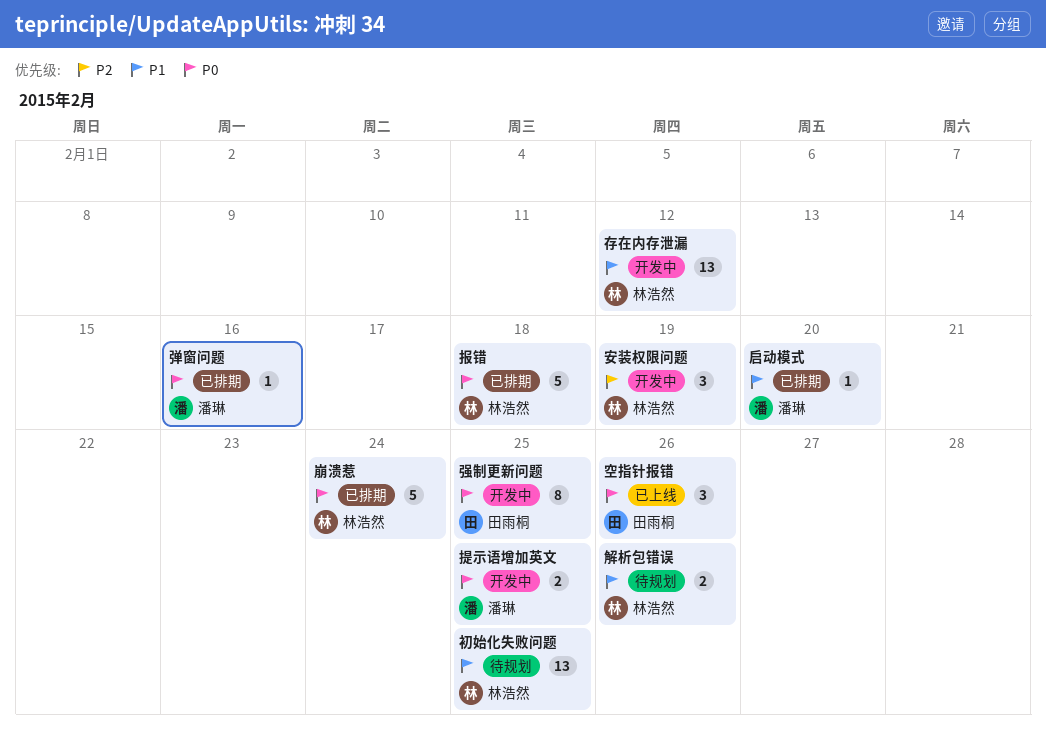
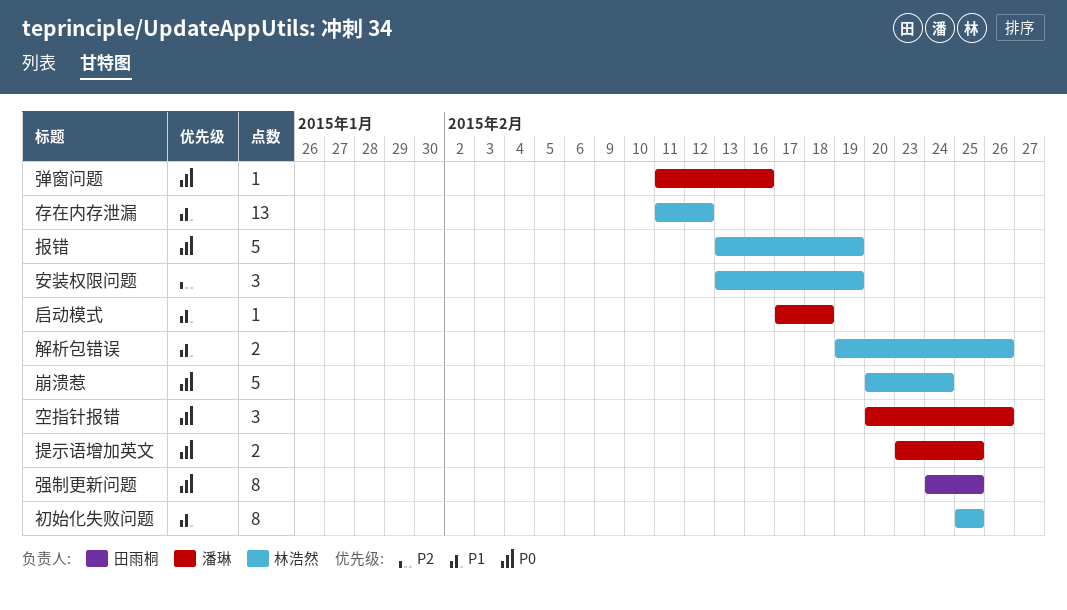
初始化失败问题, estimate: 13 -> 8
启动模式, due: Feb 20 -> Feb 18
报错, due: Feb 18 -> Feb 19
空指针报错, owner: 田雨桐 -> 潘琳

